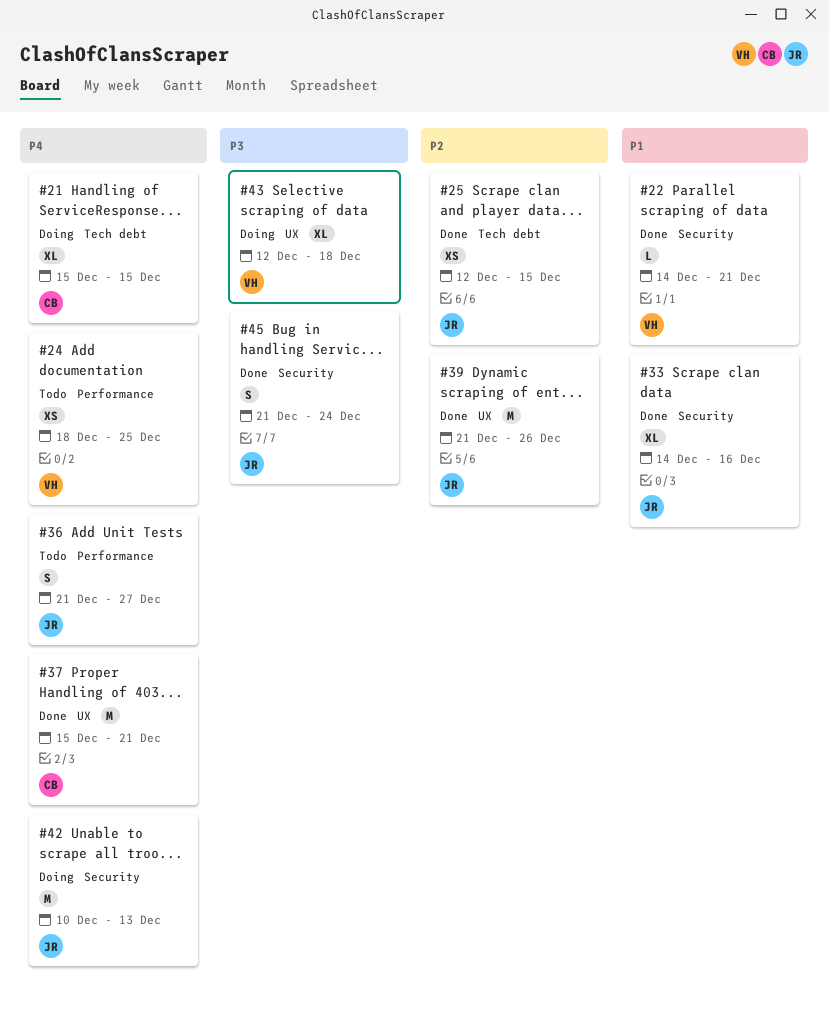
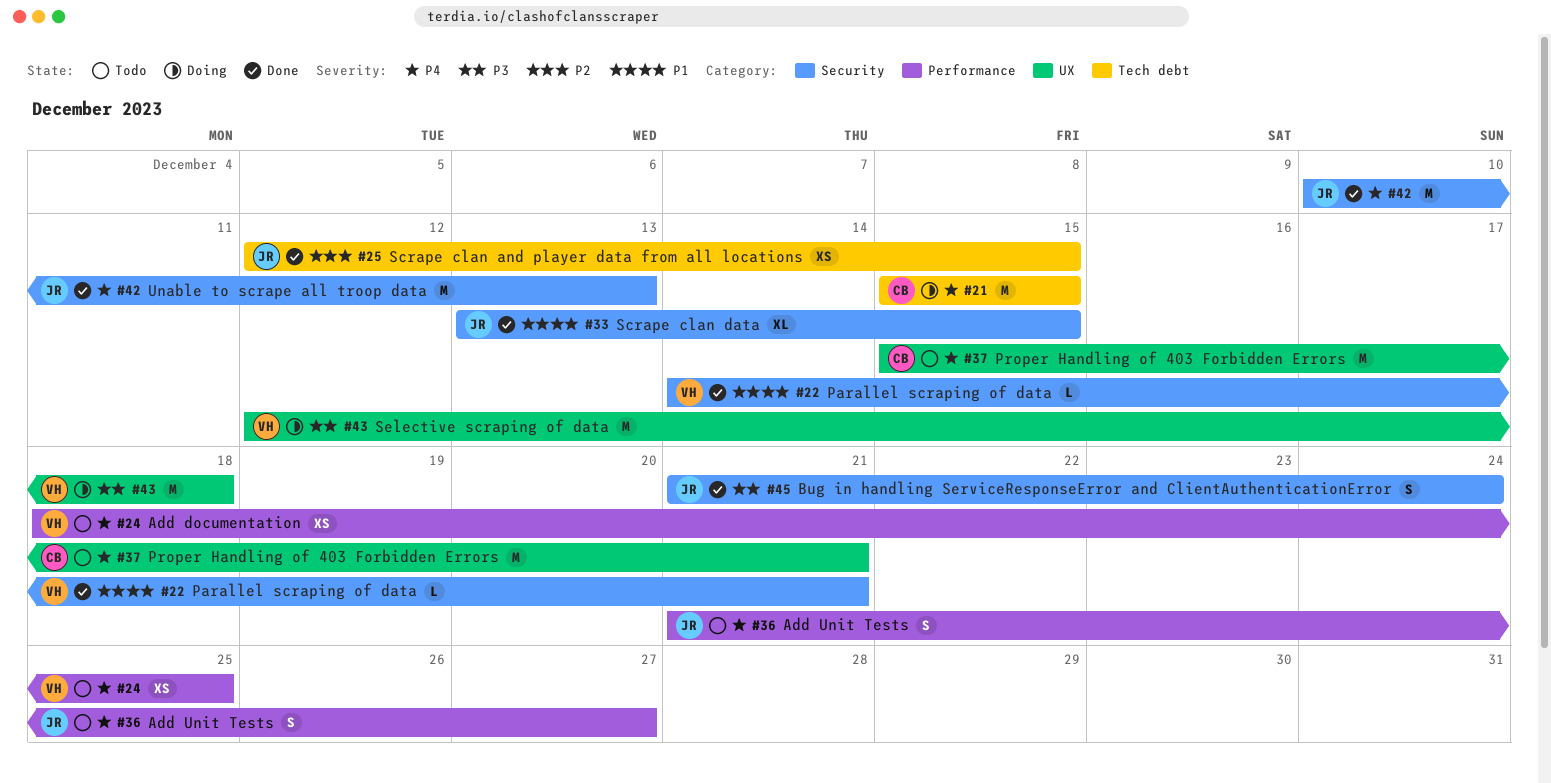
#21, estimate: XL -> M
#33, start: Dec 14 -> Dec 13
#33, due: Dec 16 -> Dec 15
#37, status: Done -> Todo
#39: present -> none
#42, status: Doing -> Done
#43, estimate: XL -> M

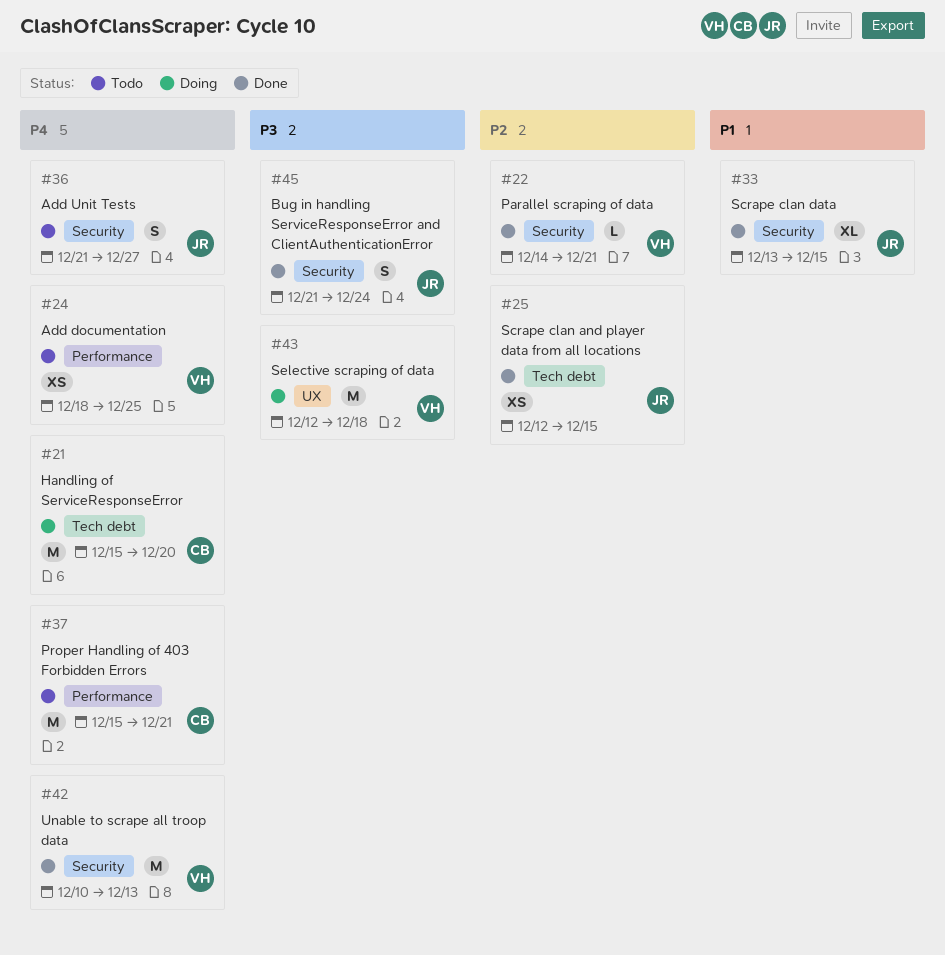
#21, due: Dec 15 -> Dec 20
#22, priority: P1 -> P2
#36, label: Performance -> Security
#37, label: UX -> Performance
#42, owner: JR -> VH

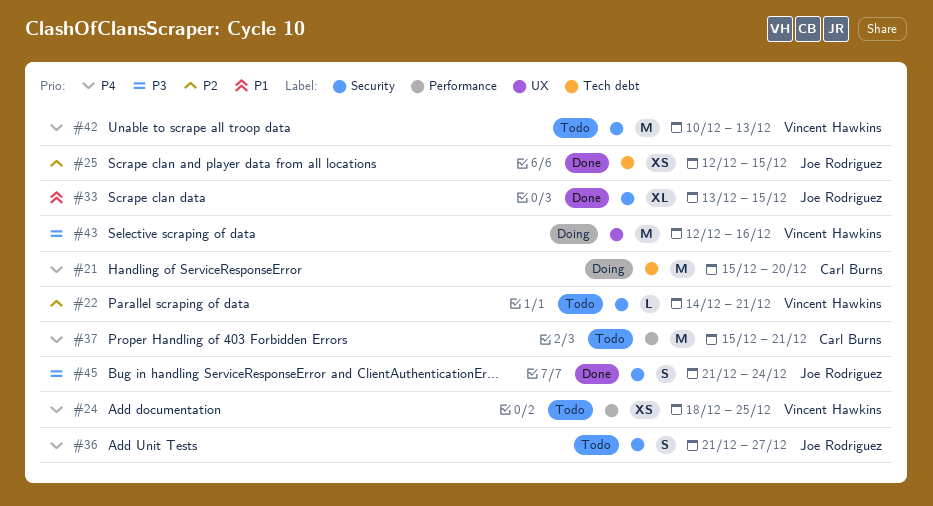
#22, status: Done -> Todo
#42, status: Done -> Todo
#43, due: Dec 18 -> Dec 16

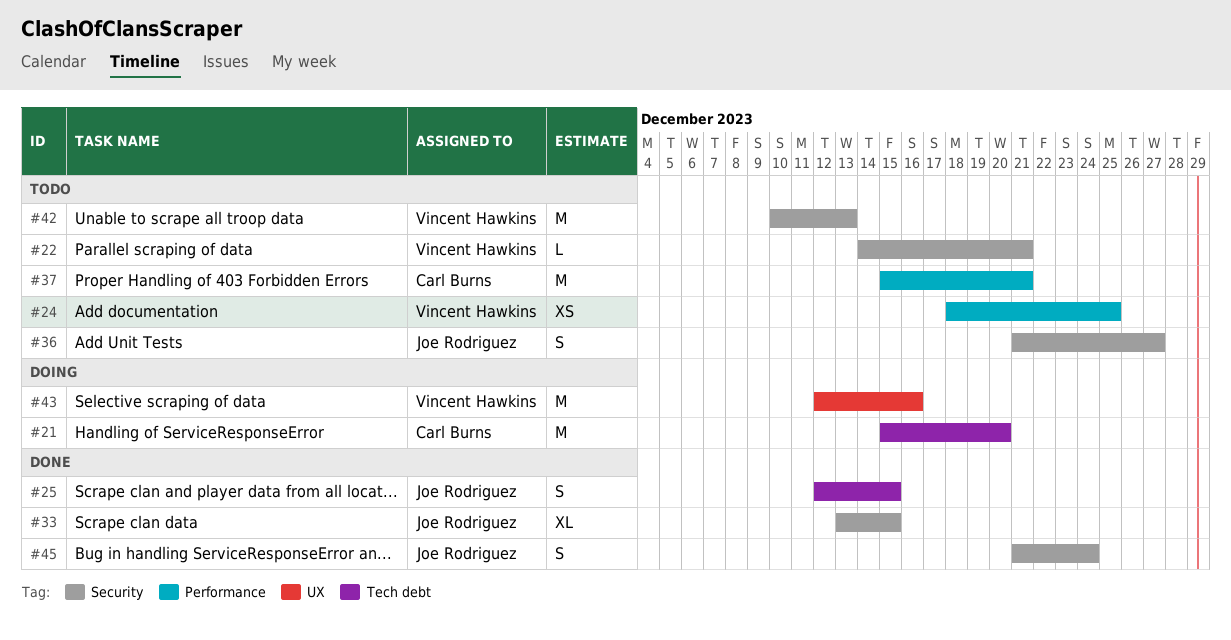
#25, estimate: XS -> S

